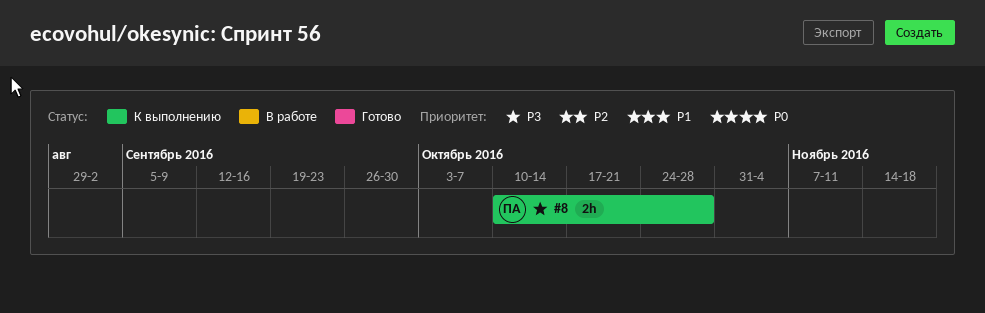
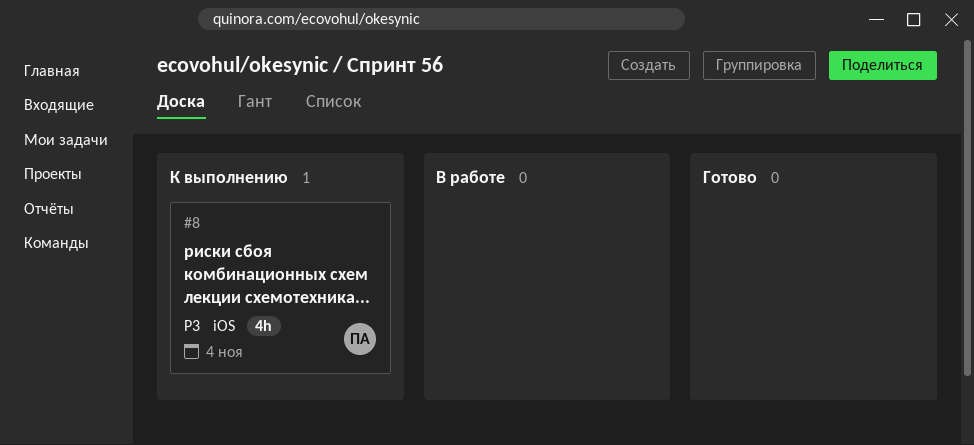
#8, estimate: 2h -> 4h
#8, due: Oct 28 -> Nov 4

